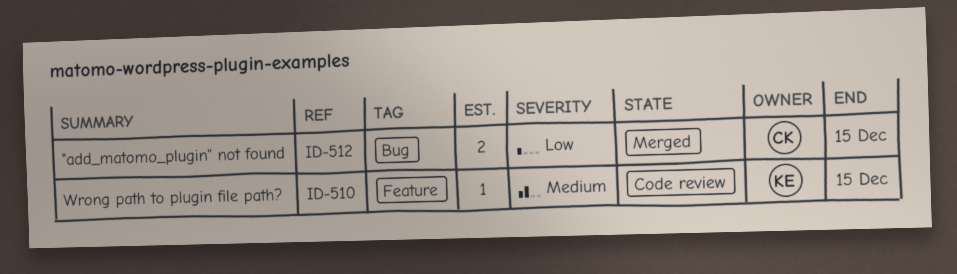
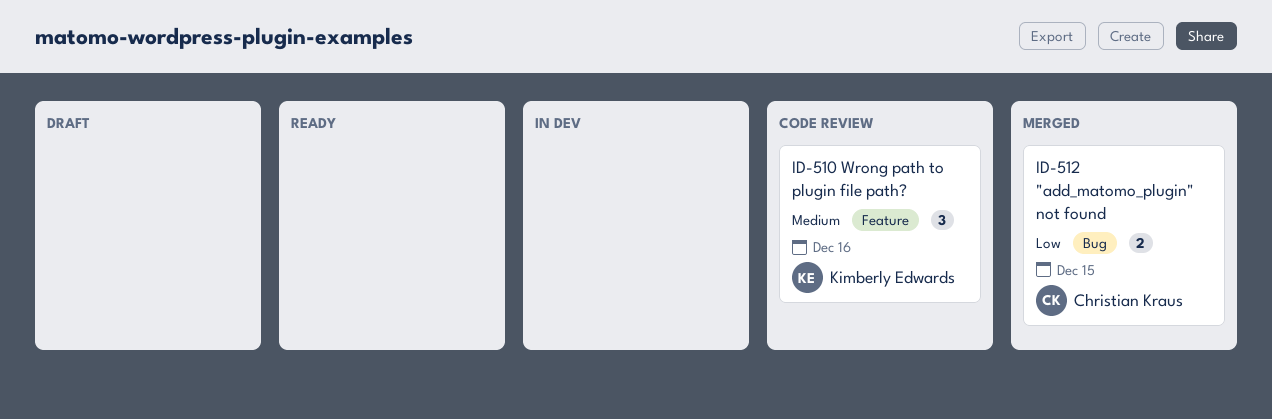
ID-510, estimate: 1 -> 3
ID-510, due: Dec 15 -> Dec 16

